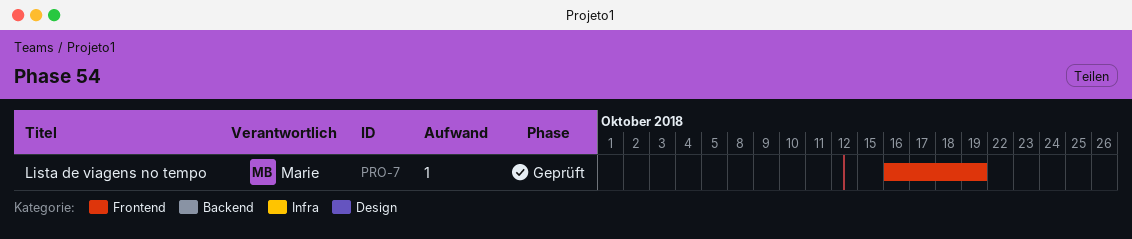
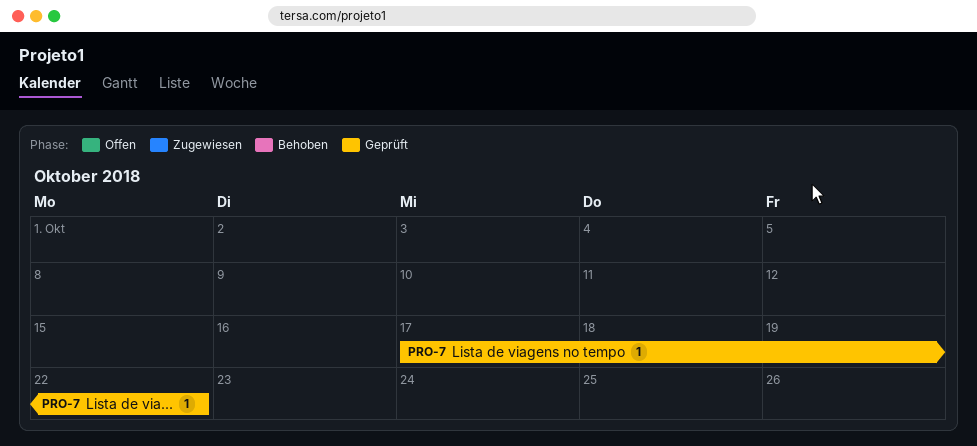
PRO-7, start: Oct 16 -> Oct 17
PRO-7, due: Oct 19 -> Oct 22

